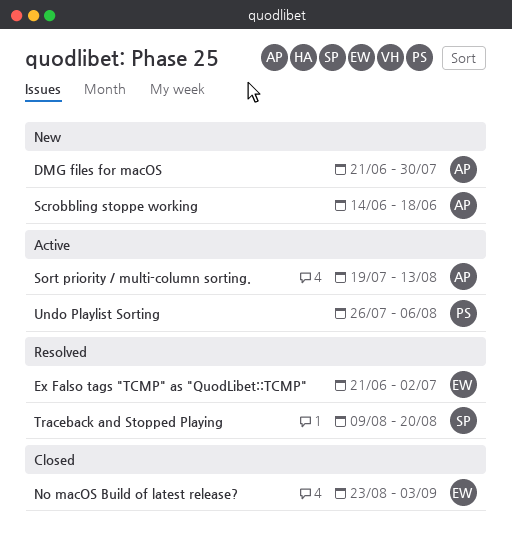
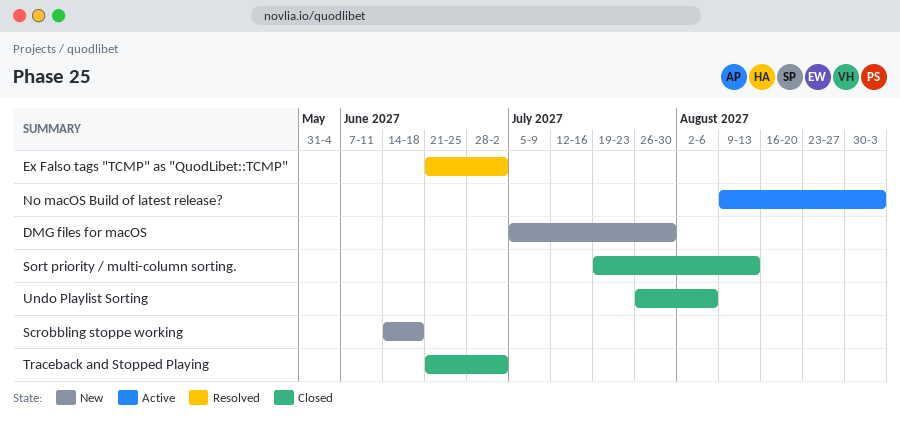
DMG files for macOS, start: Jun 21 -> Jul 5
No macOS Build of latest release?, status: Closed -> Active
No macOS Build of latest release?, start: Aug 23 -> Aug 9
Sort priority / multi-column sorting., status: Active -> Closed
Traceback and Stopped Playing, status: Resolved -> Closed
Traceback and Stopped Playing, start: Aug 9 -> Jun 21
Traceback and Stopped Playing, due: Aug 20 -> Jul 2
Undo Playlist Sorting, status: Active -> Closed

